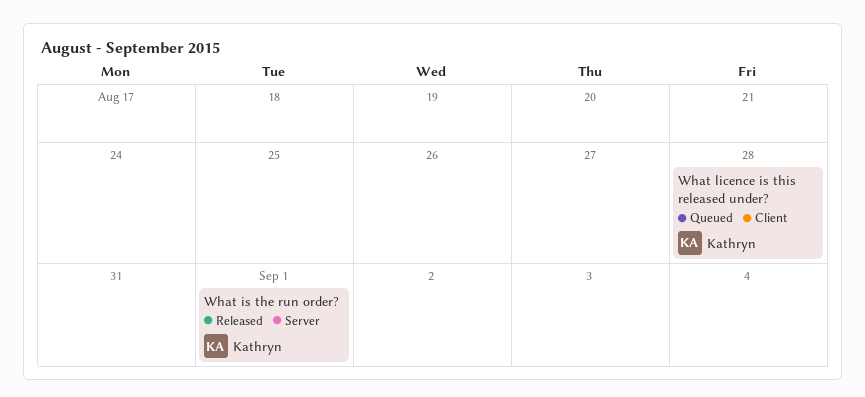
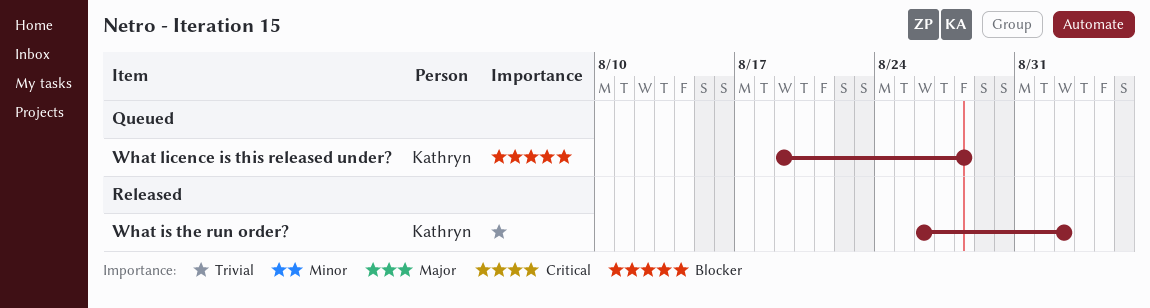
What is the run order?, due: Sep 1 -> Sep 2

